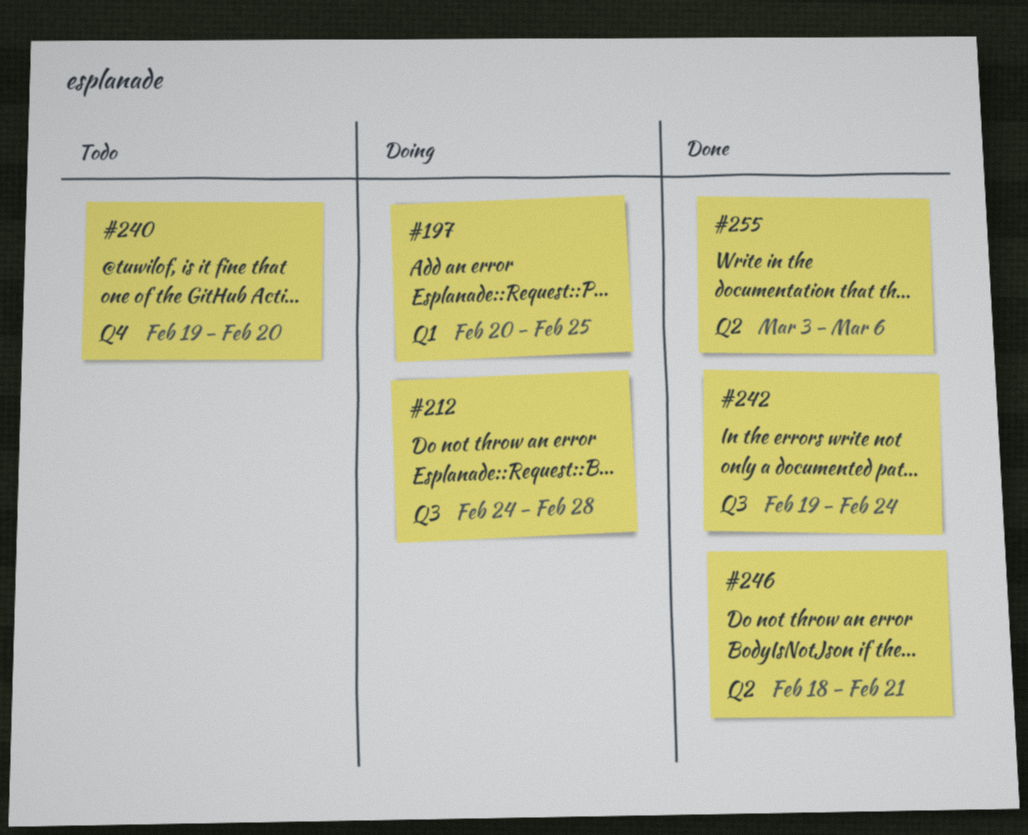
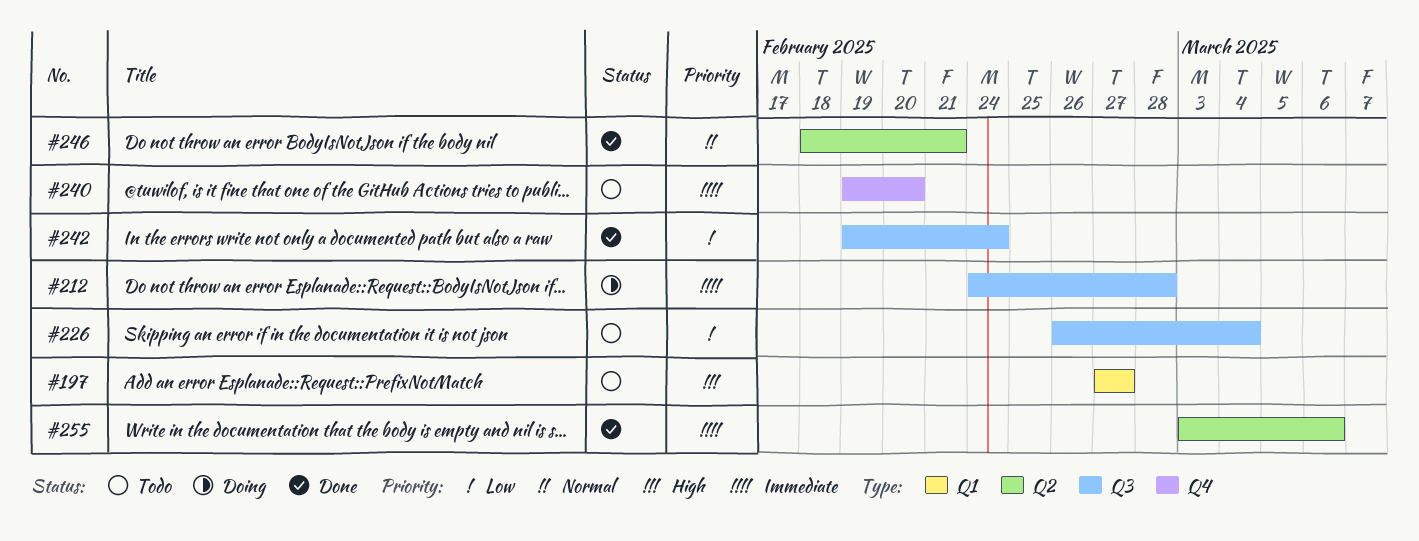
#197, status: Doing -> Todo
#197, start: Feb 20 -> Feb 27
#197, due: Feb 25 -> Feb 27
#226: none -> present

